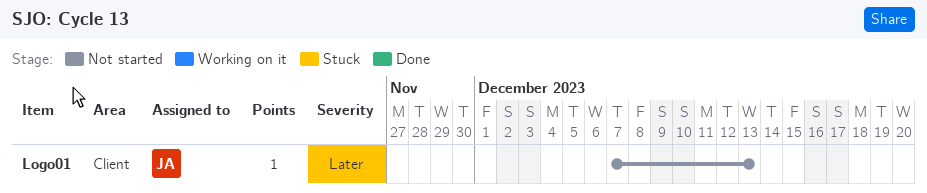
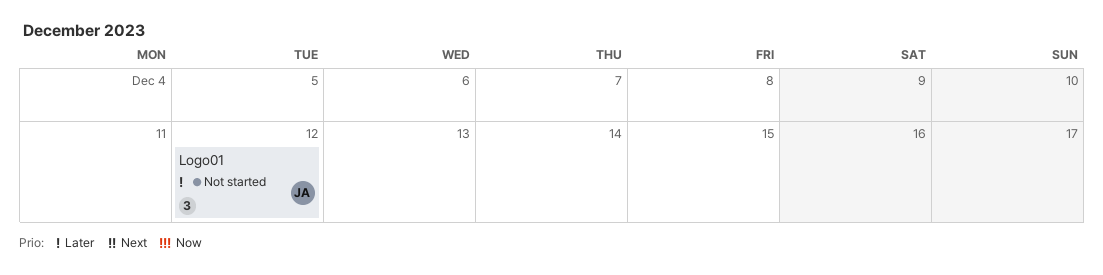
Logo01, estimate: 1 -> 3
Logo01, due: Dec 13 -> Dec 12

